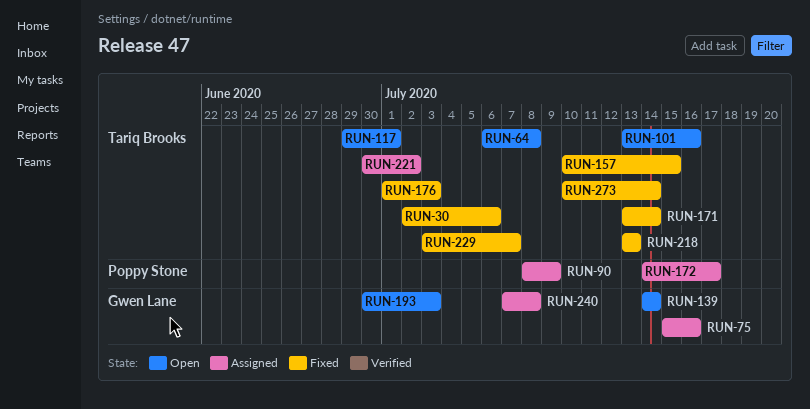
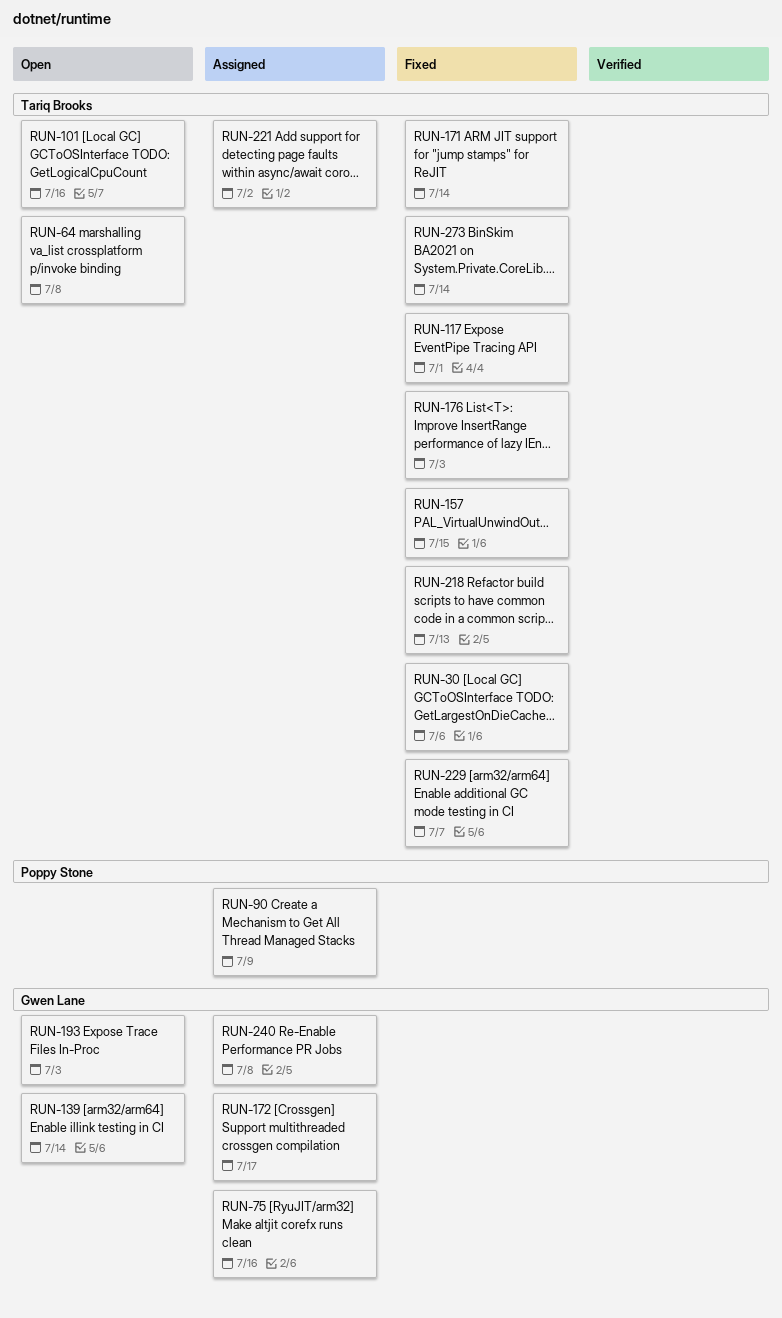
RUN-117, status: Open -> Fixed
RUN-172, owner: Poppy Stone -> Gwen Lane

